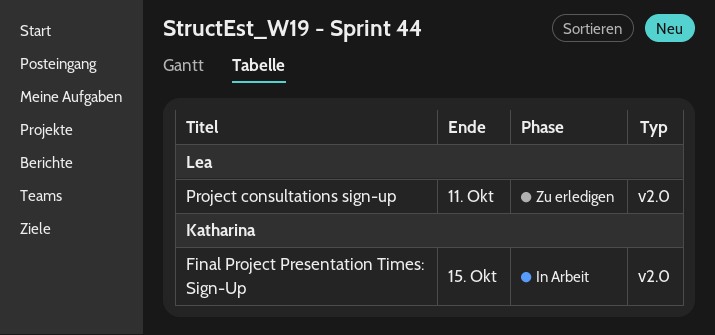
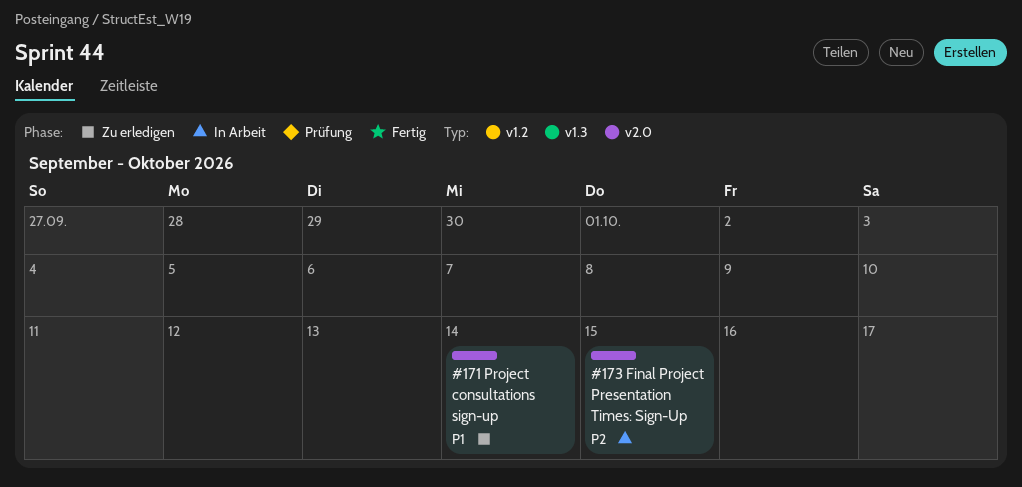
Project consultations sign-up, due: Oct 11 -> Oct 14

